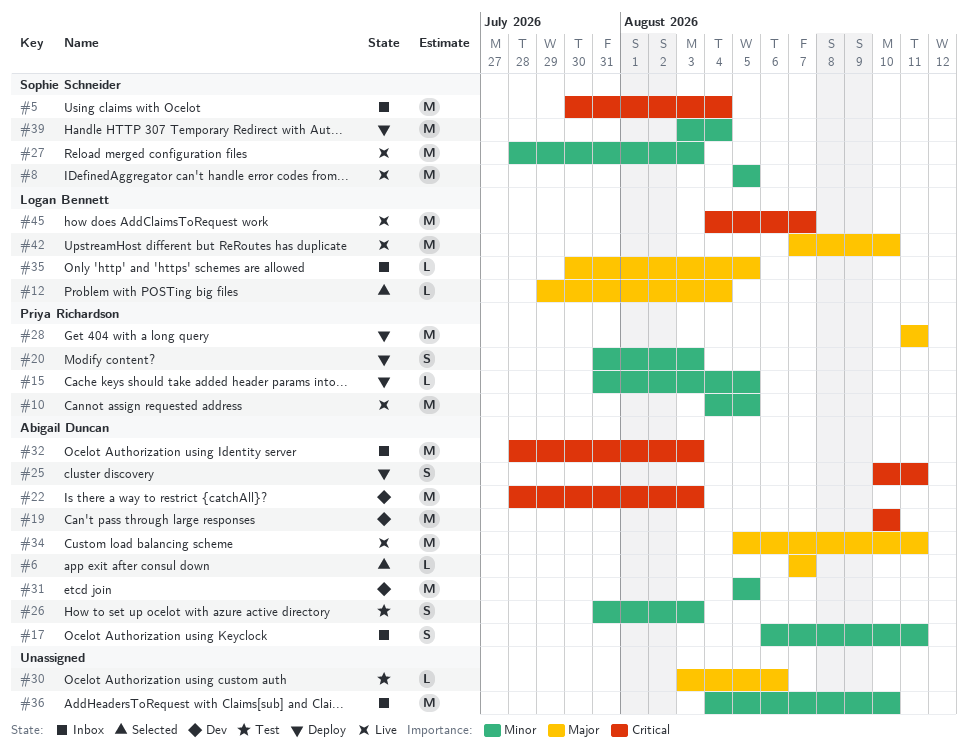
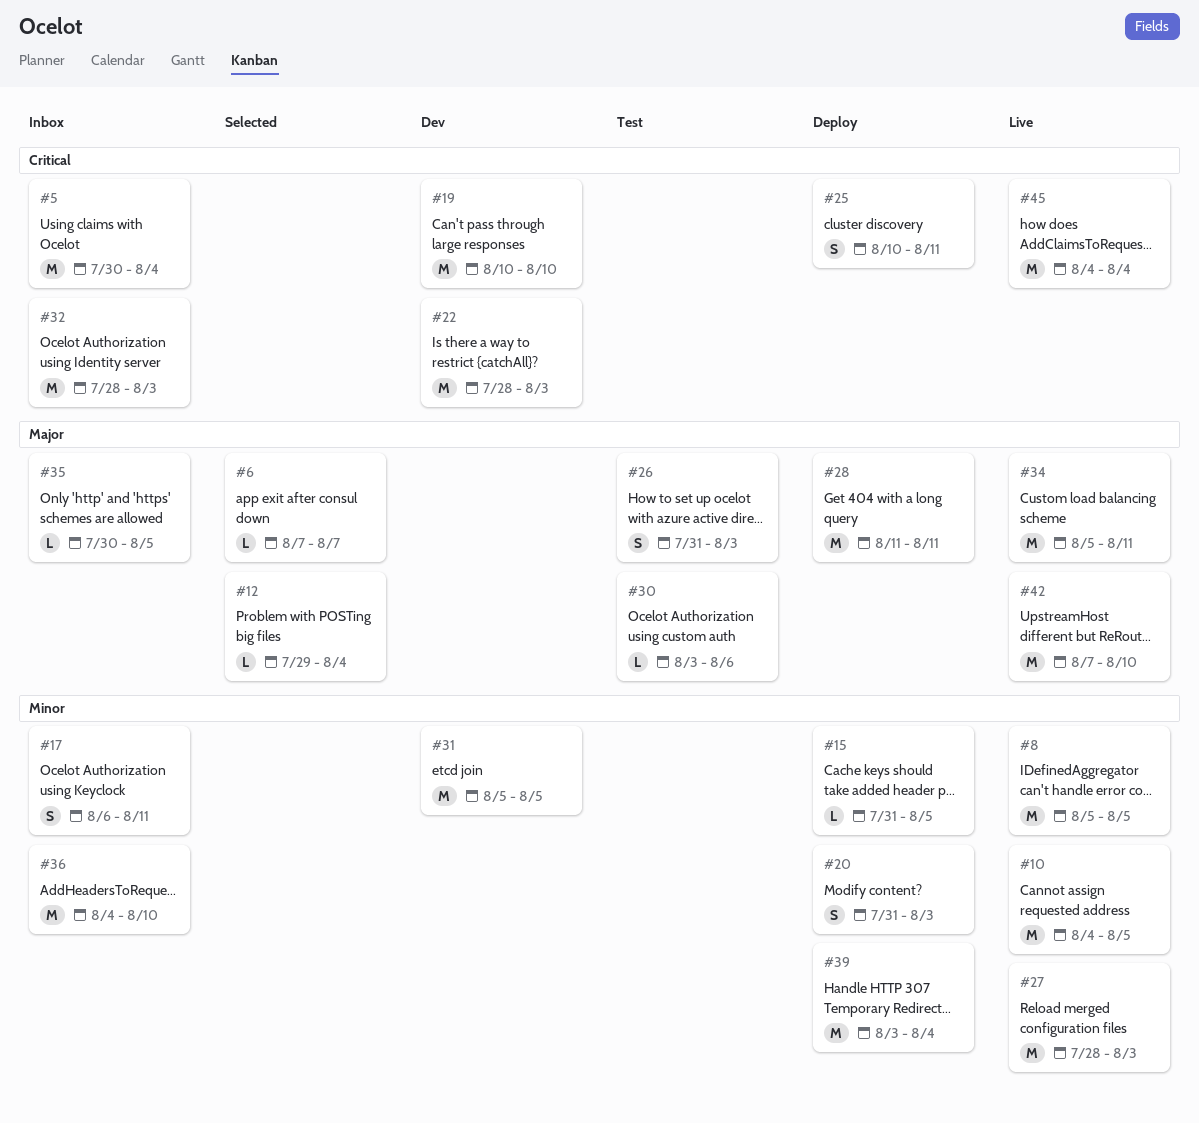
#26, priority: Minor -> Major
#45, due: Aug 7 -> Aug 4

